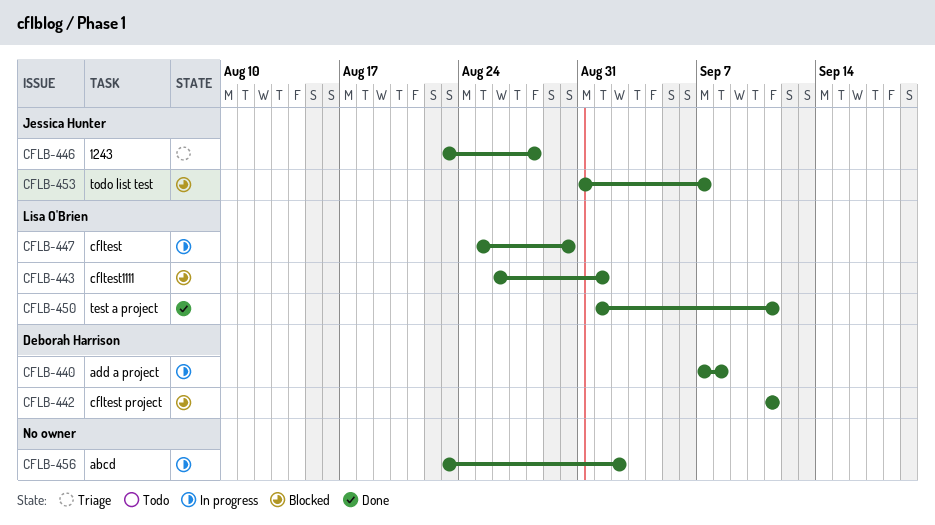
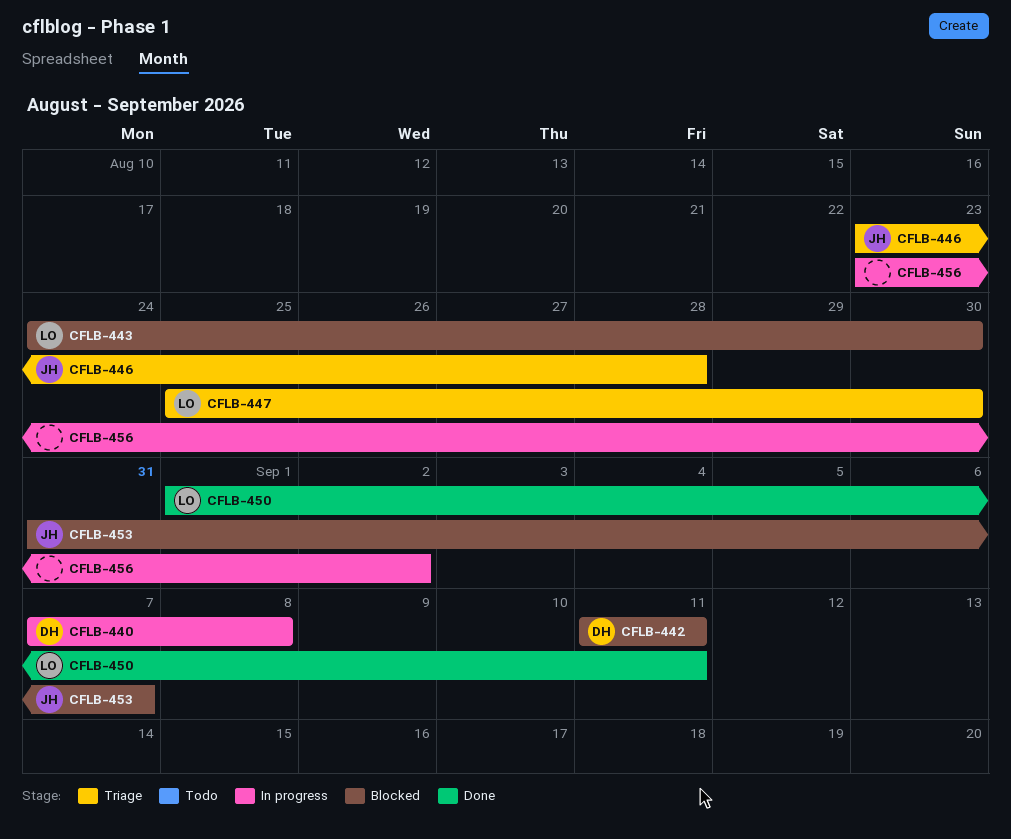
CFLB-443, start: Aug 26 -> Aug 24
CFLB-443, due: Sep 1 -> Aug 30
CFLB-447, status: In progress -> Triage

